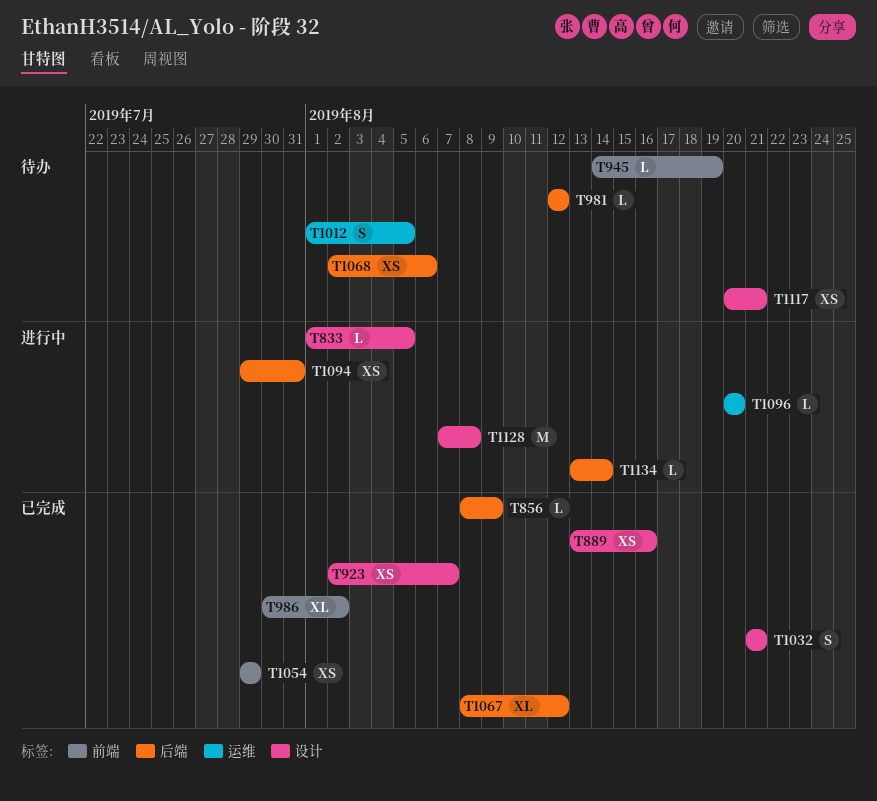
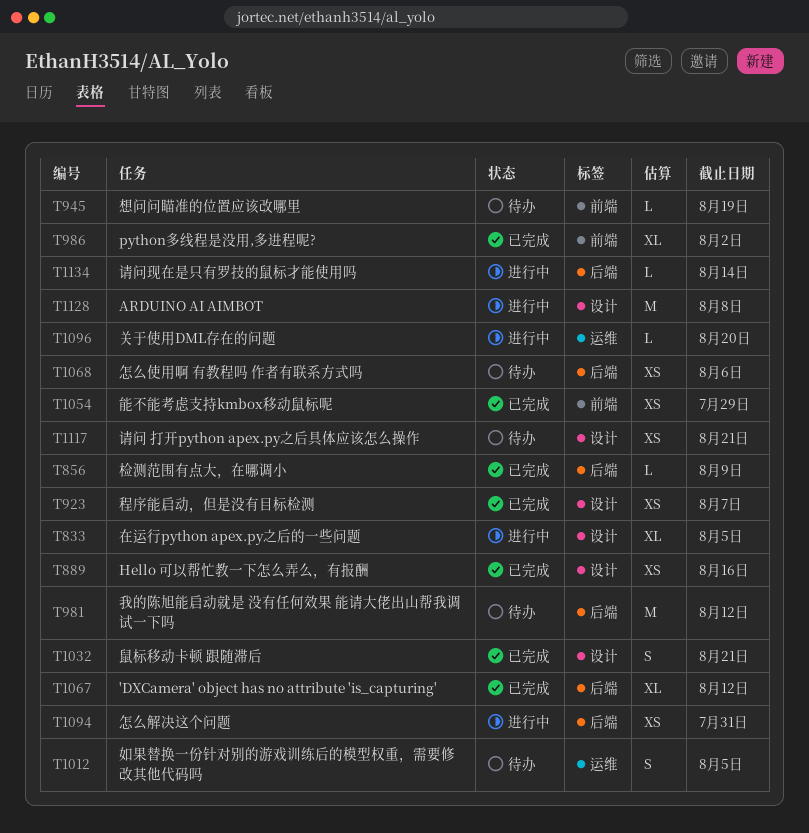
T833, estimate: L -> XL
T981, estimate: L -> M

